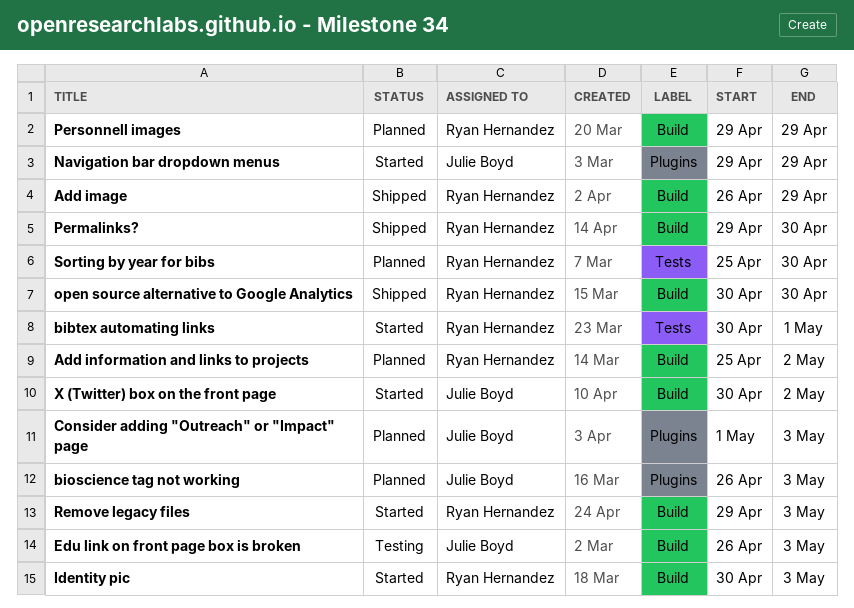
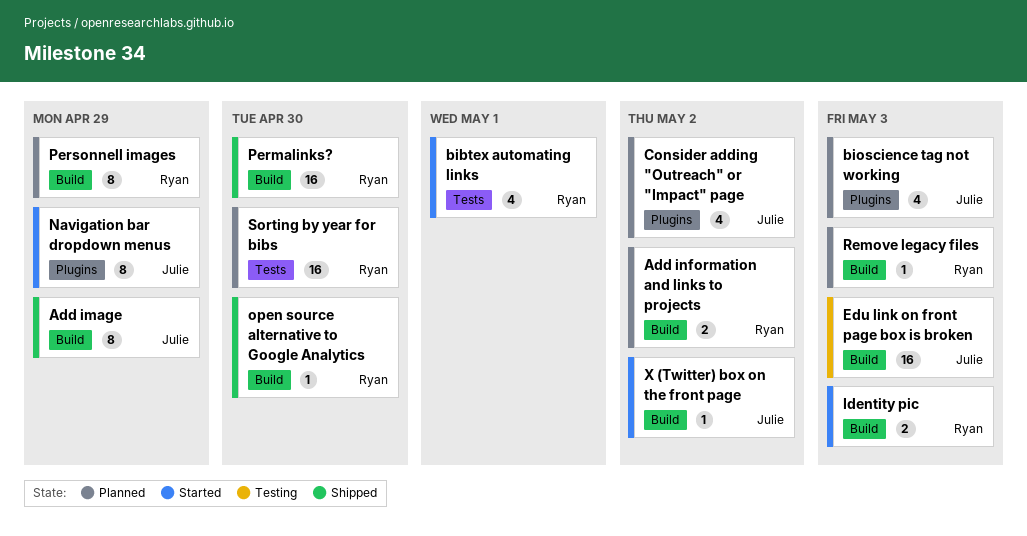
Add image, owner: Ryan Hernandez -> Julie Boyd
Consider adding "Outreach" or "Impact" page, due: May 3 -> May 2
Remove legacy files, status: Started -> Planned

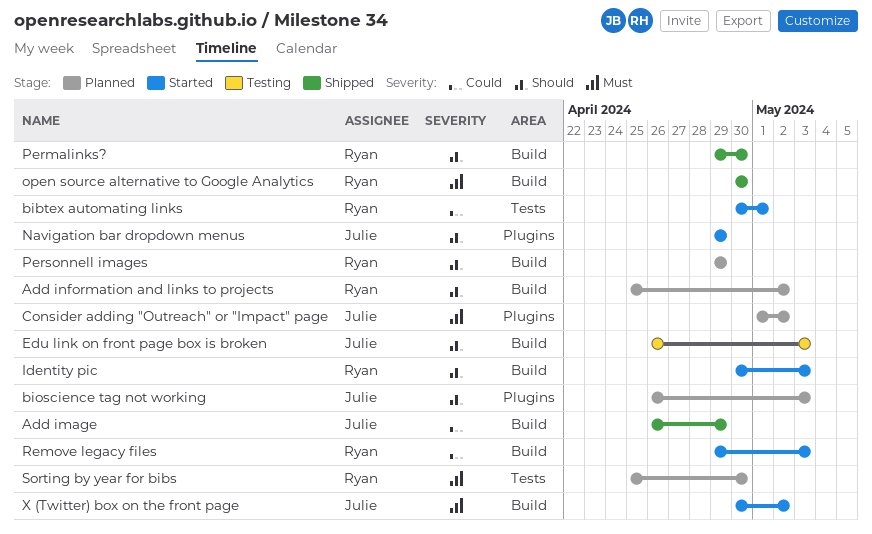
Remove legacy files, status: Planned -> Started

